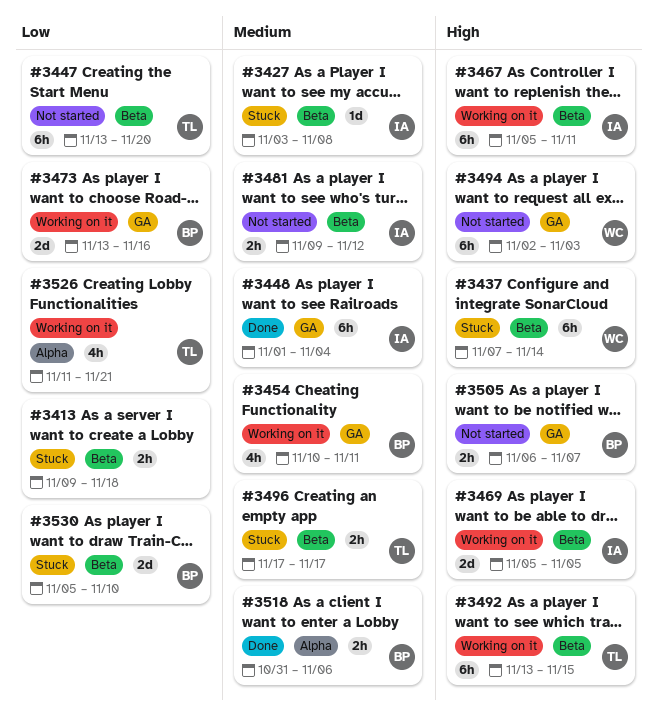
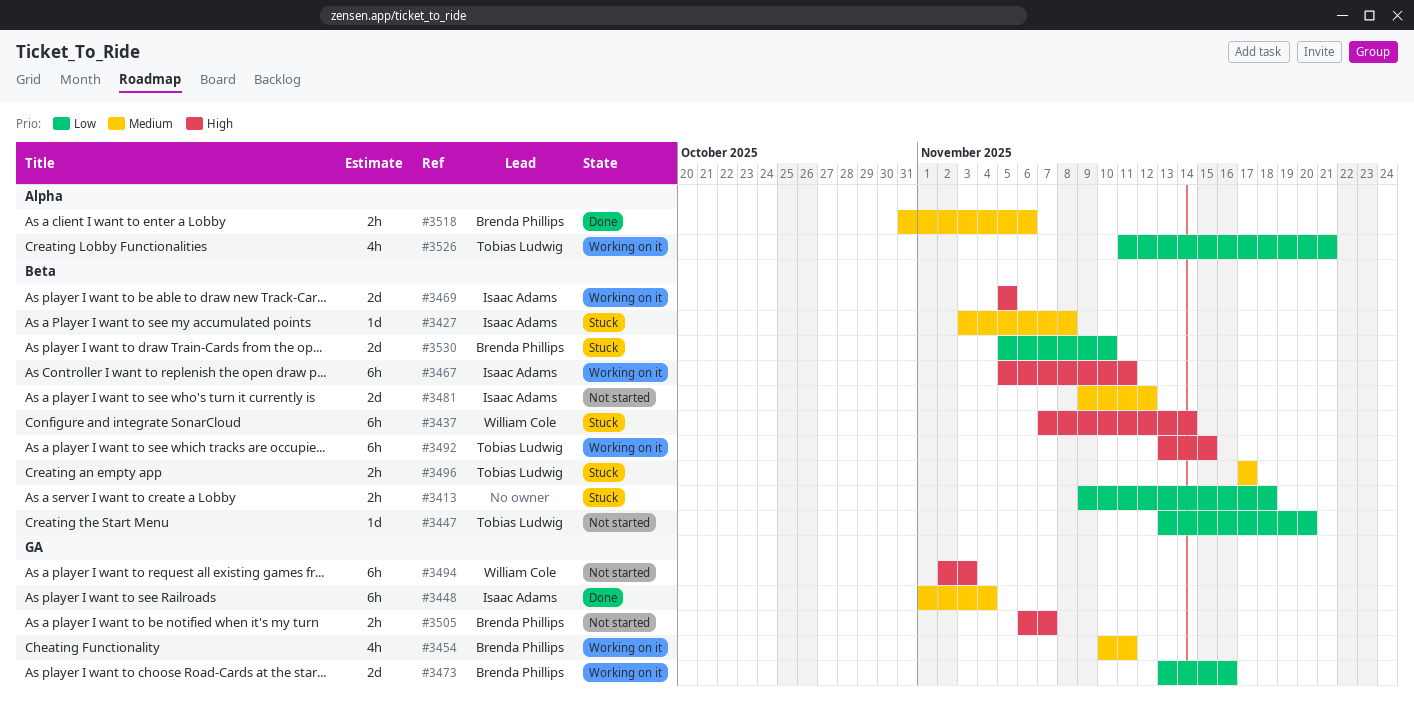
#3447, estimate: 6h -> 1d
#3481, estimate: 2h -> 2d

